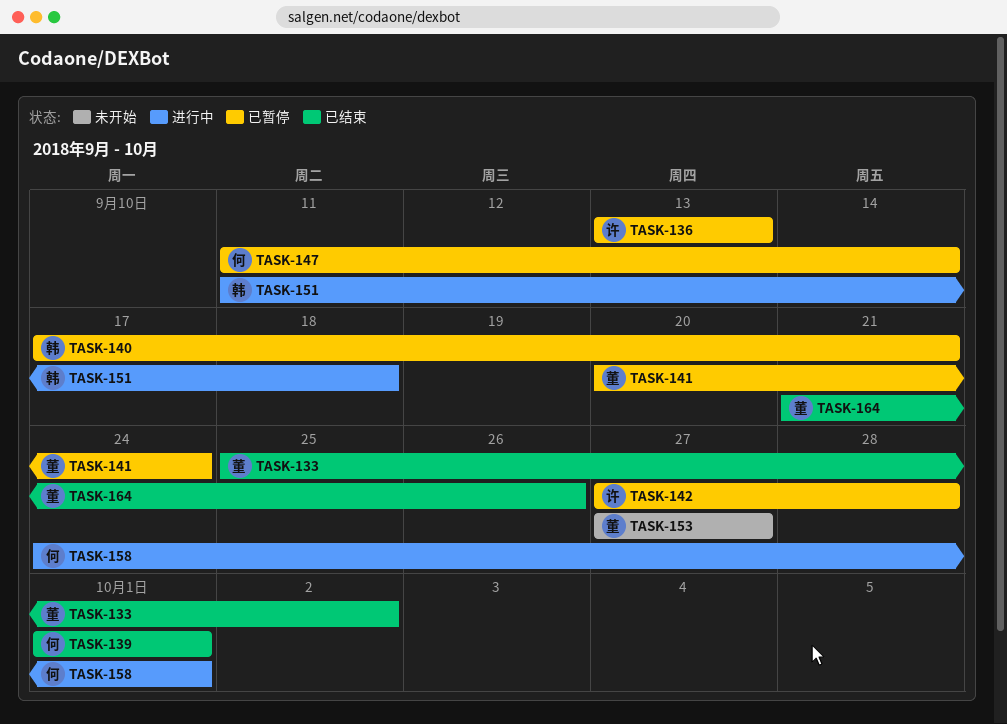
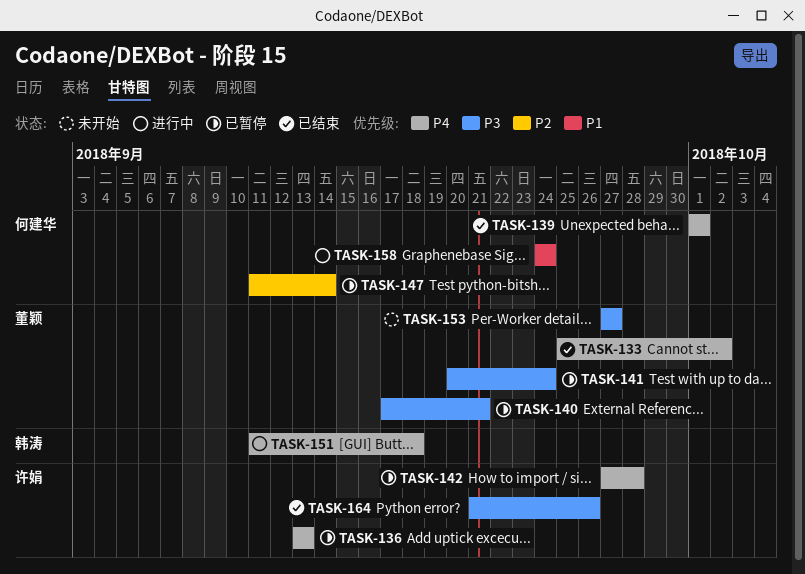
TASK-140, owner: 韩涛 -> 董颖
TASK-158, due: Oct 1 -> Sep 24
TASK-164, owner: 董颖 -> 许娟

